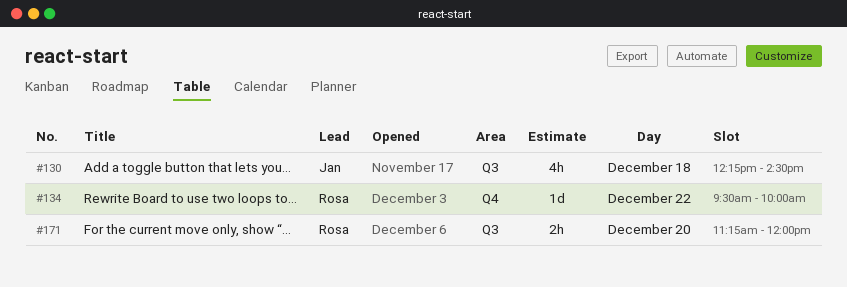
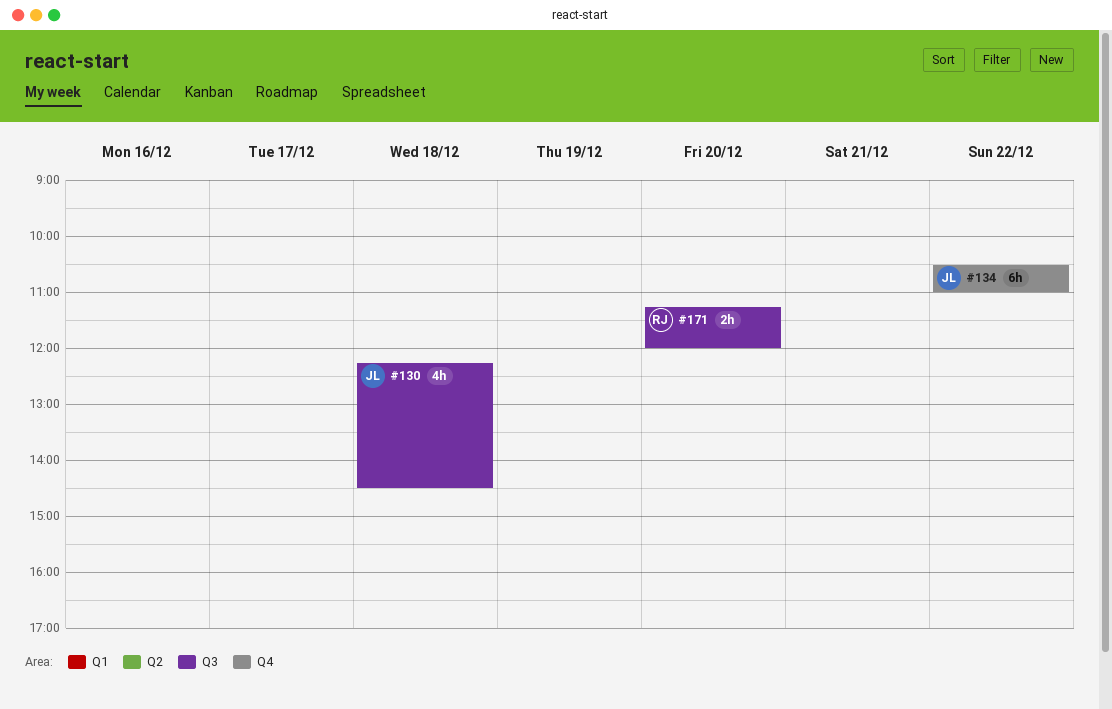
#134, owner: Rosa -> Jan
#134, estimate: 1d -> 6h
#134, begins: 09:30 -> 10:30
#134, ends: 10:00 -> 11:00

